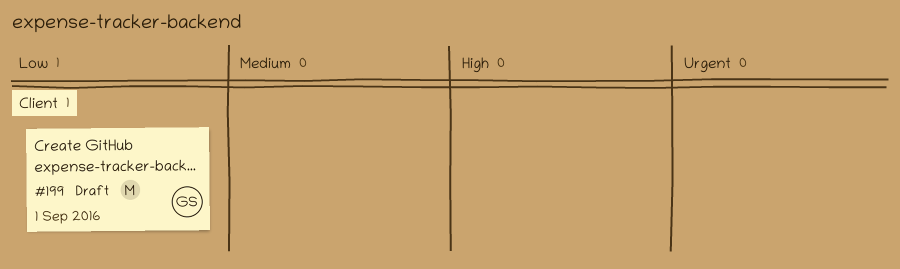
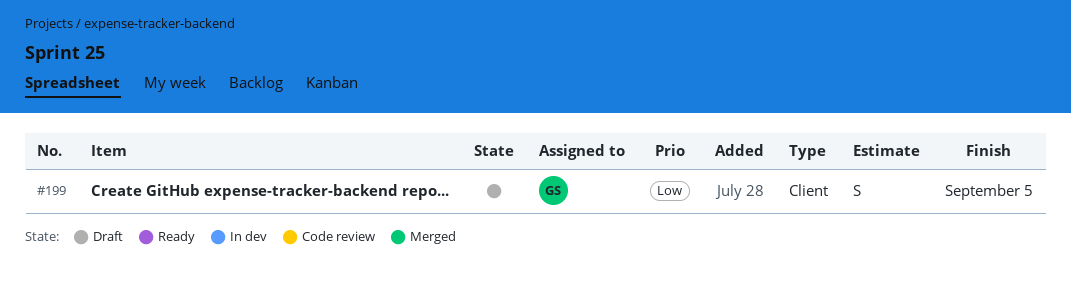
#199, estimate: M -> S
#199, due: Sep 1 -> Sep 5

